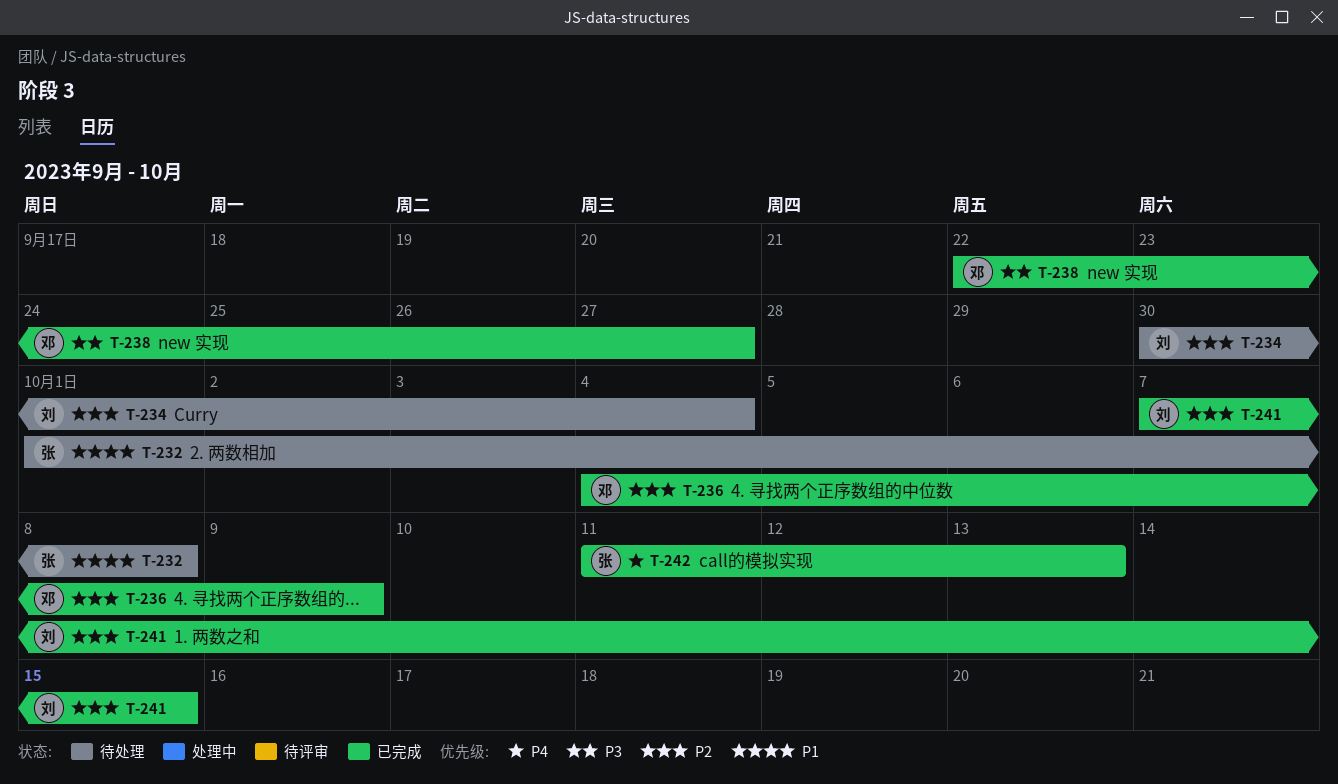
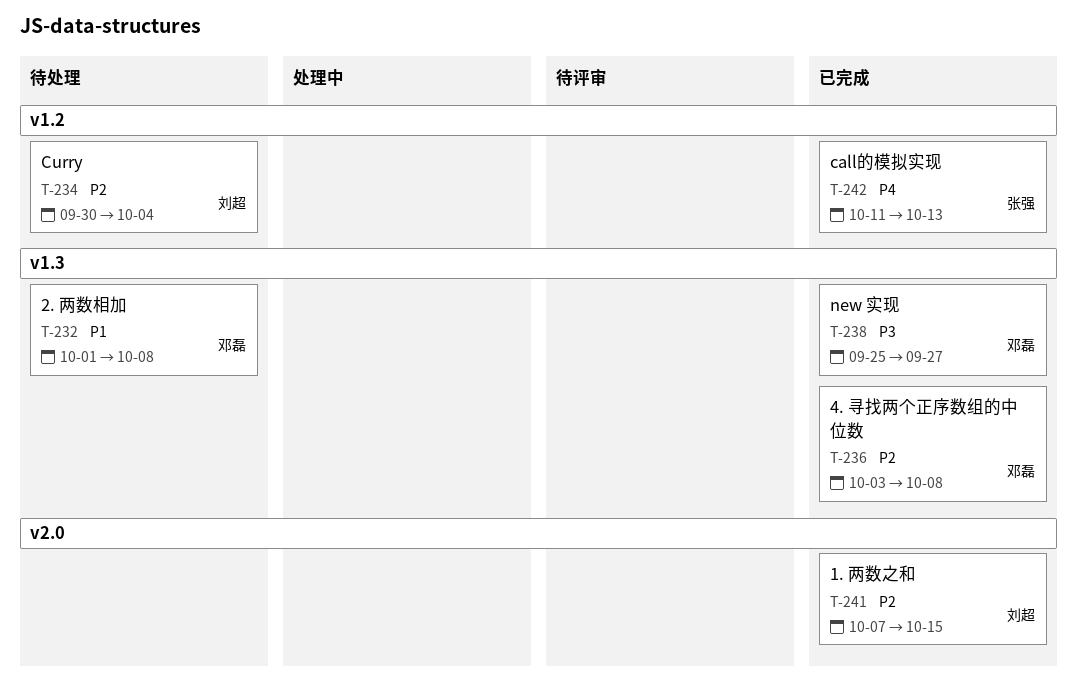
T-232, owner: 张强 -> 邓磊
T-236, start: Oct 4 -> Oct 3
T-236, due: Oct 9 -> Oct 8
T-238, start: Sep 22 -> Sep 25

